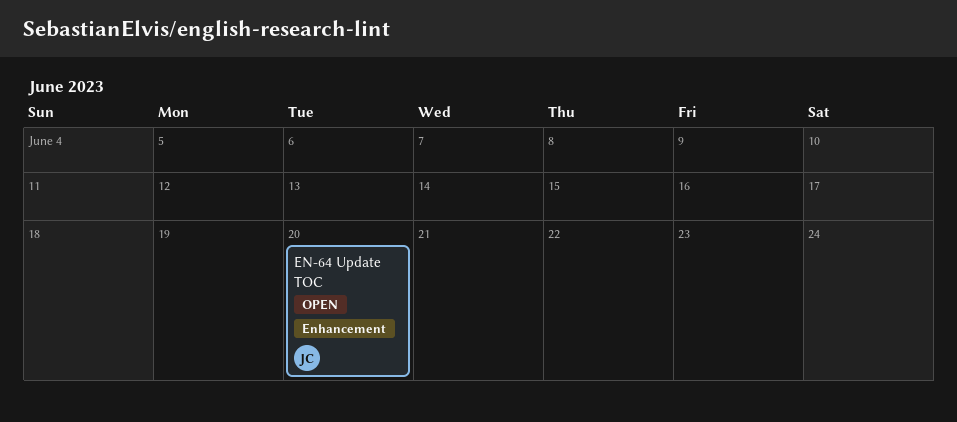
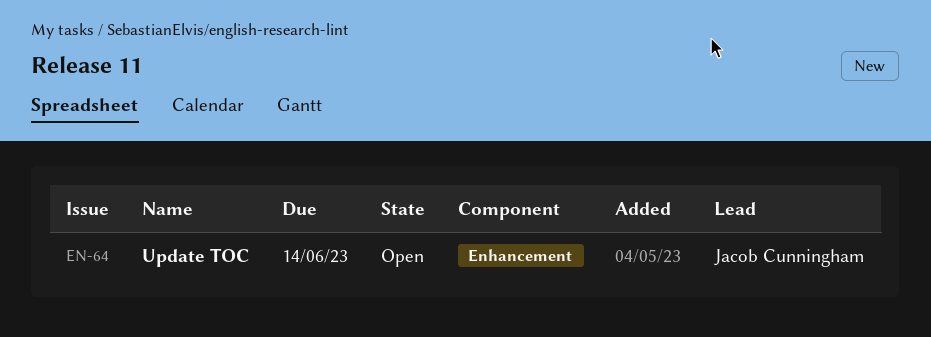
EN-64, due: Jun 20 -> Jun 14

